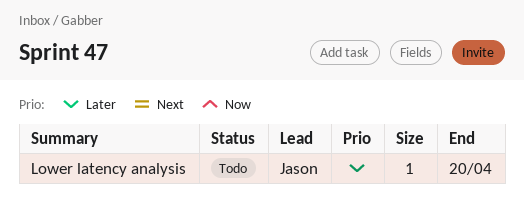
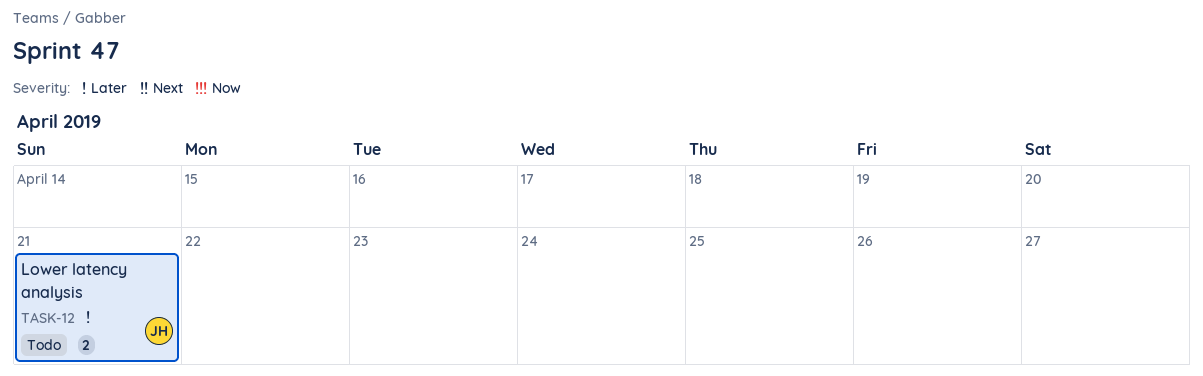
Lower latency analysis, estimate: 1 -> 2
Lower latency analysis, due: Apr 20 -> Apr 21

